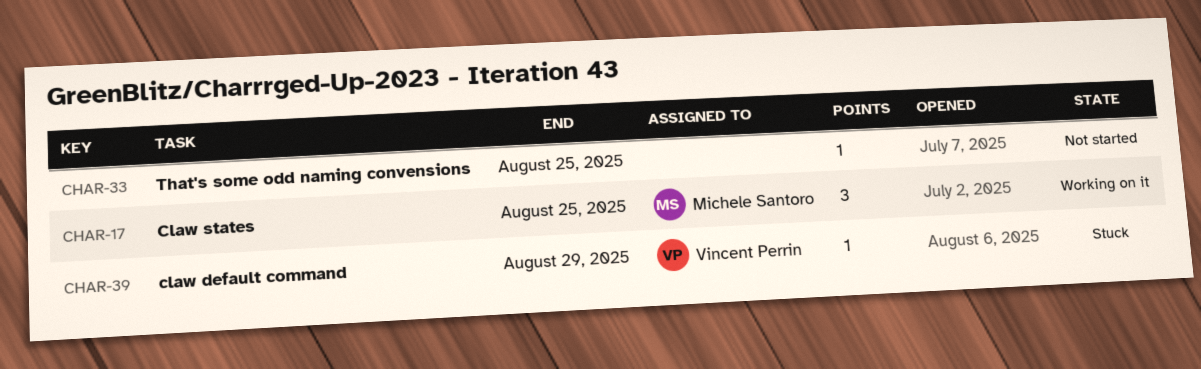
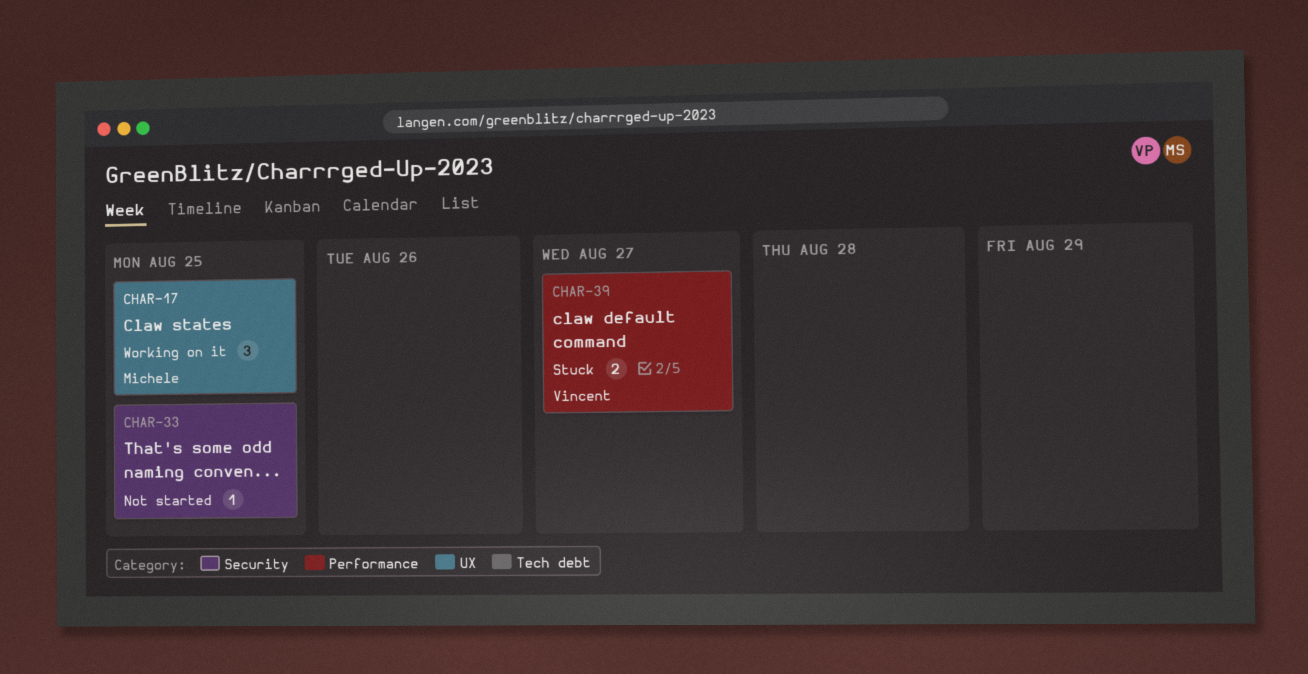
CHAR-39, estimate: 1 -> 2
CHAR-39, due: Aug 29 -> Aug 27

